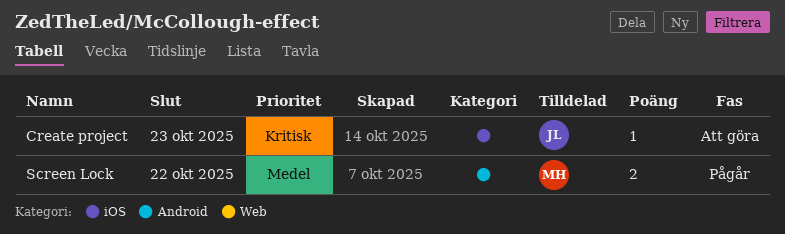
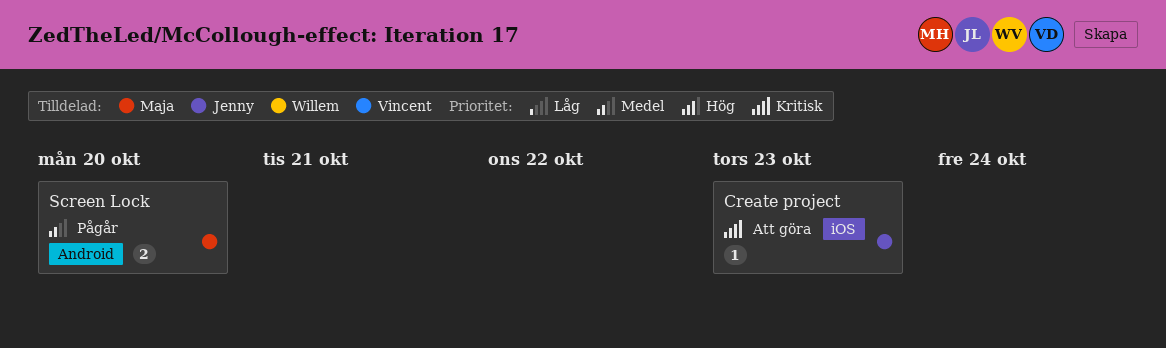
Screen Lock, due: Oct 22 -> Oct 20

